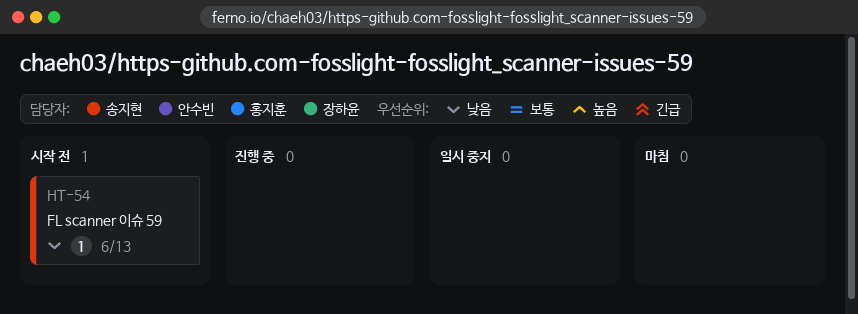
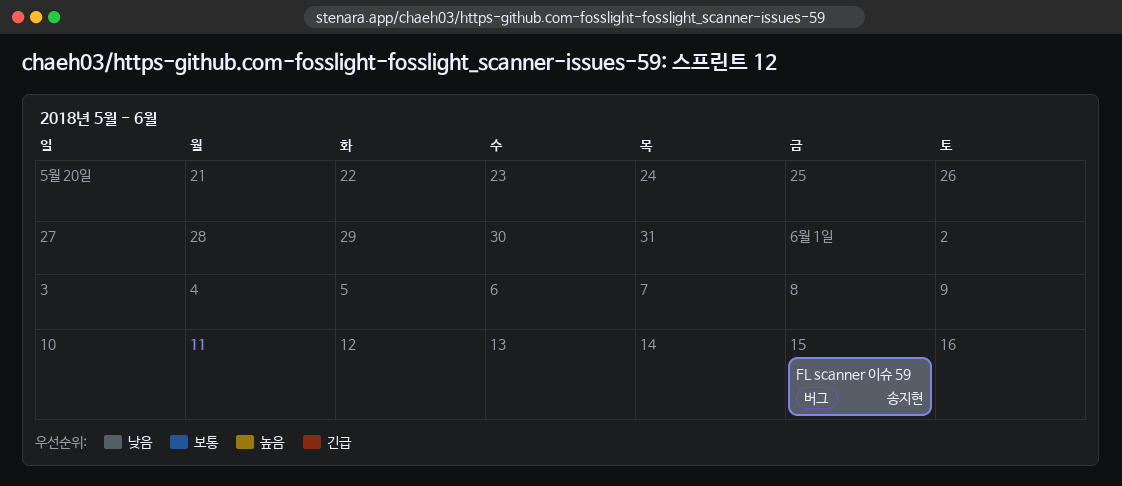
FL scanner 이슈 59, due: Jun 13 -> Jun 15

